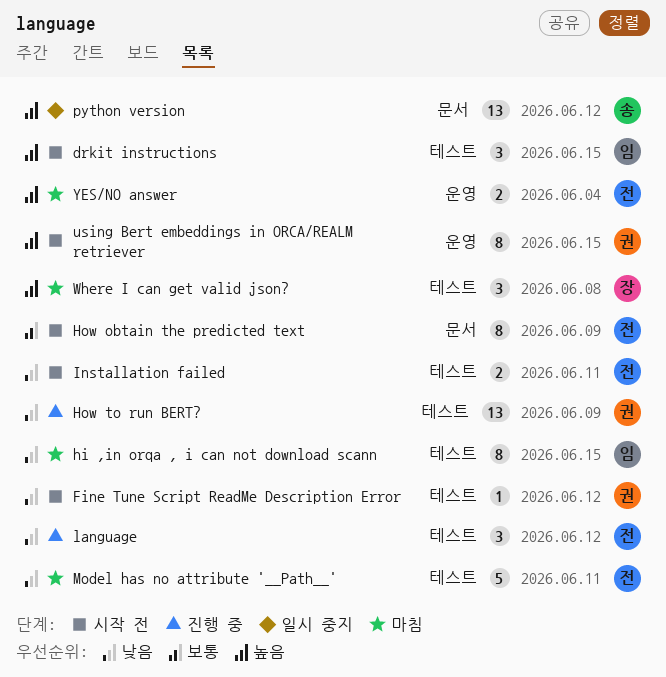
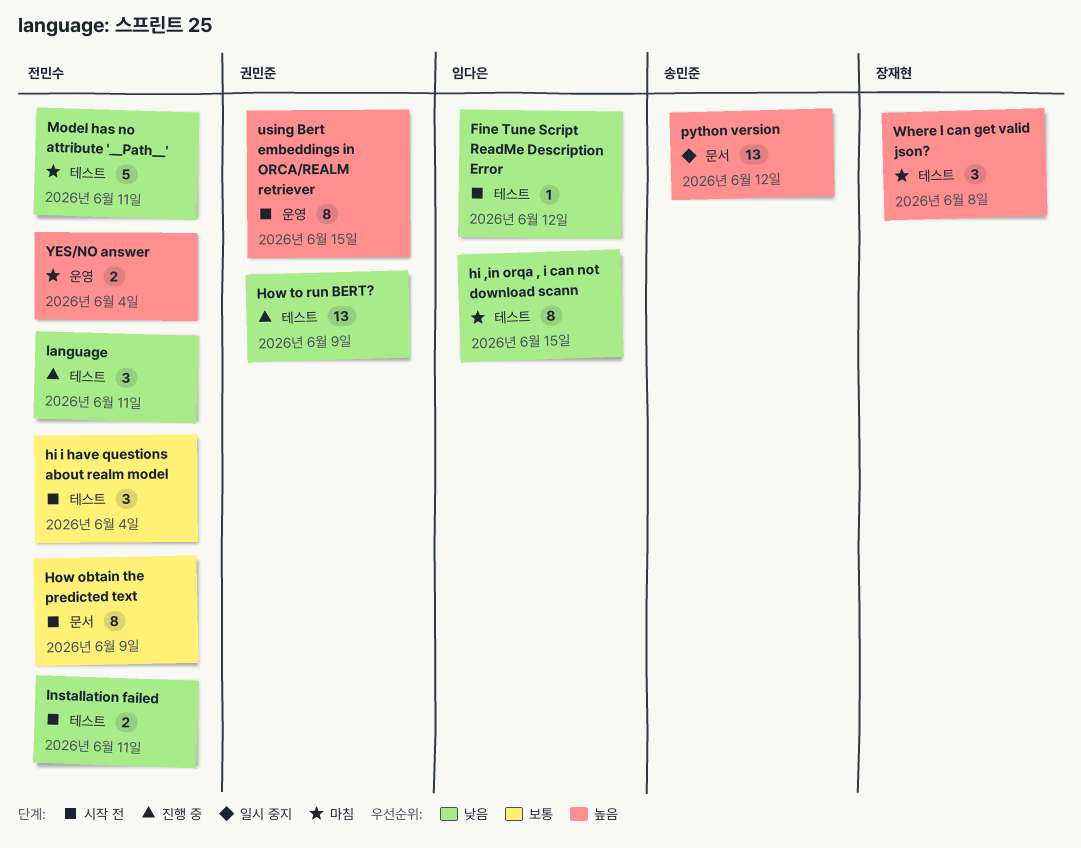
drkit instructions: present -> none
Fine Tune Script ReadMe Description Error, owner: 권민준 -> 임다은
hi i have questions about realm model: none -> present
language, due: Jun 12 -> Jun 11

